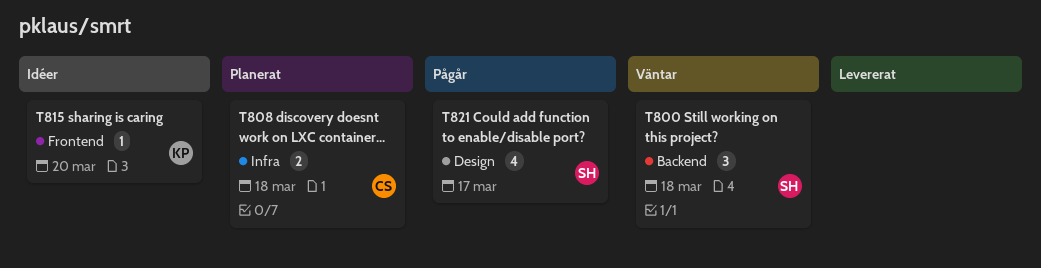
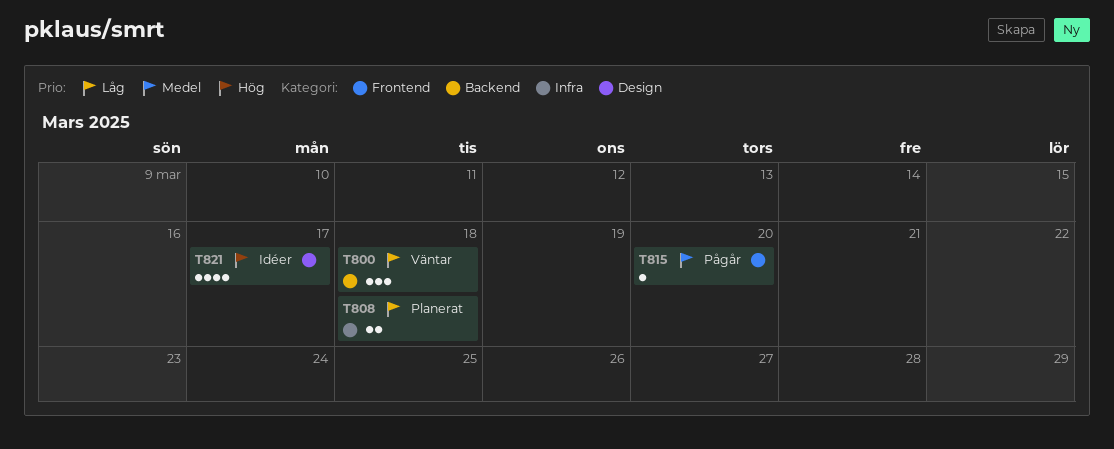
T815, status: Idéer -> Pågår
T821, status: Pågår -> Idéer

